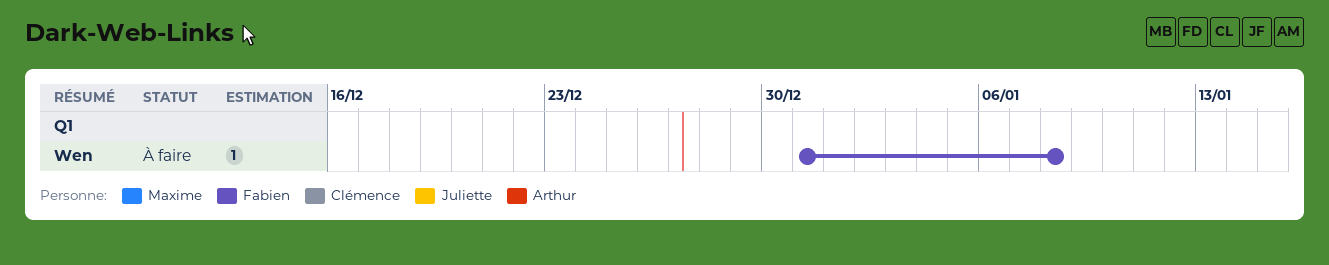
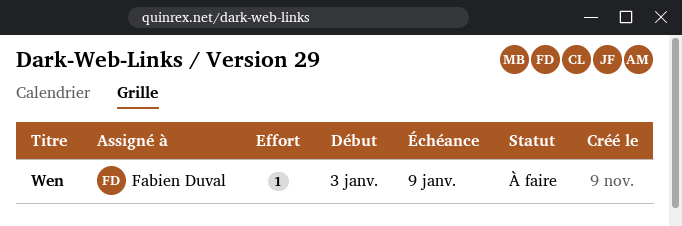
Wen, start: Dec 31 -> Jan 3
Wen, due: Jan 8 -> Jan 9

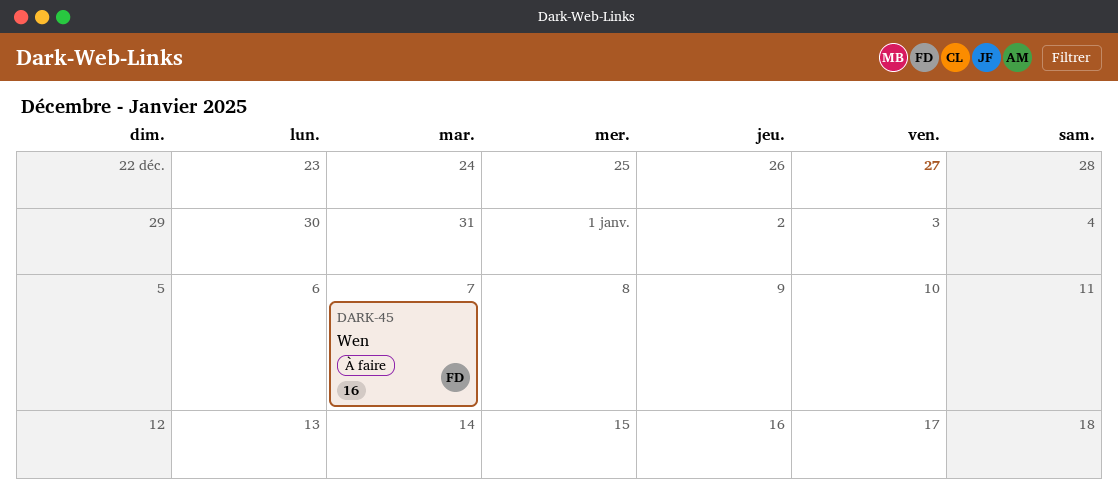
Wen, estimate: 1 -> 16
Wen, due: Jan 9 -> Jan 7

